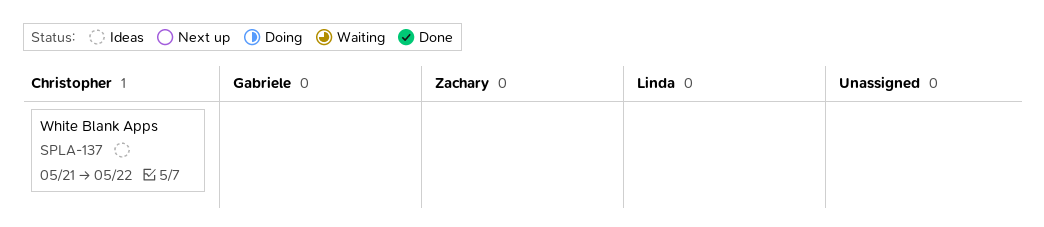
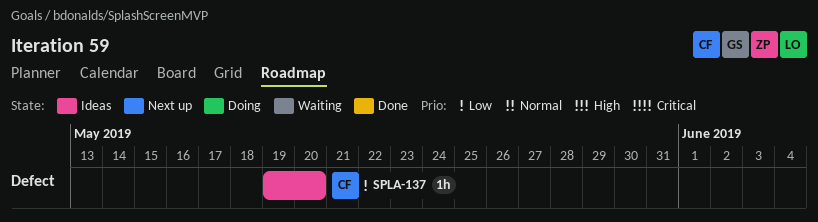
SPLA-137, start: May 21 -> May 19
SPLA-137, due: May 22 -> May 20

